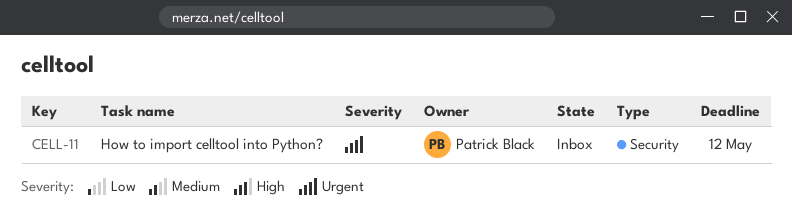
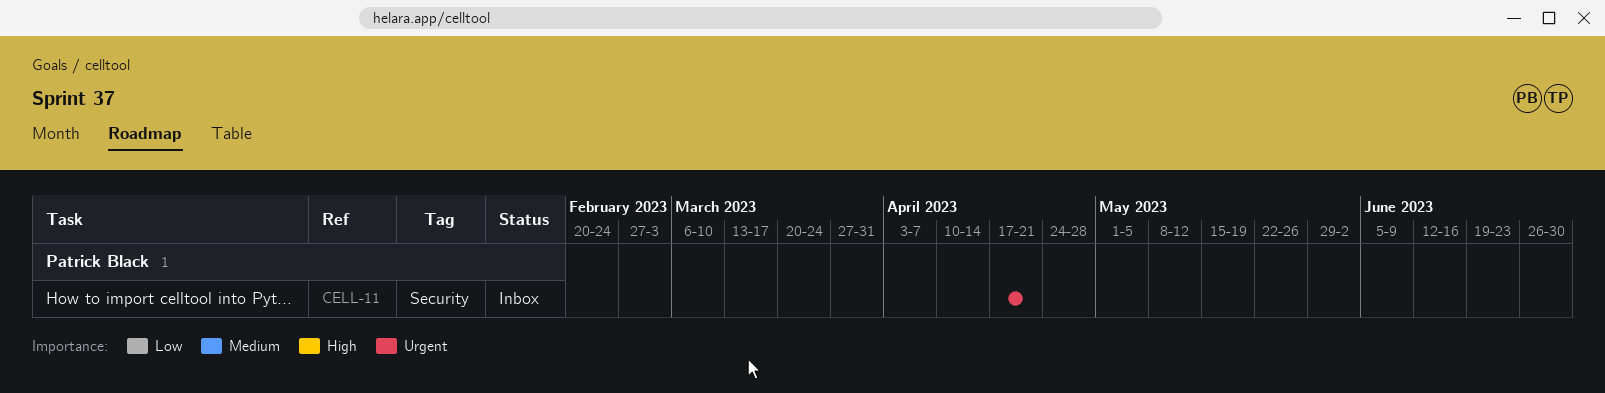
CELL-11, due: May 12 -> Apr 21

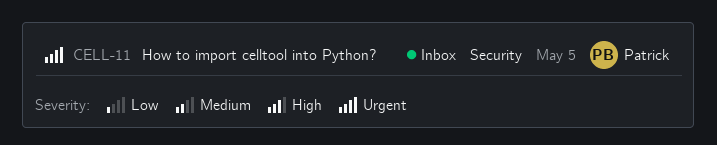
CELL-11, due: Apr 21 -> May 5

